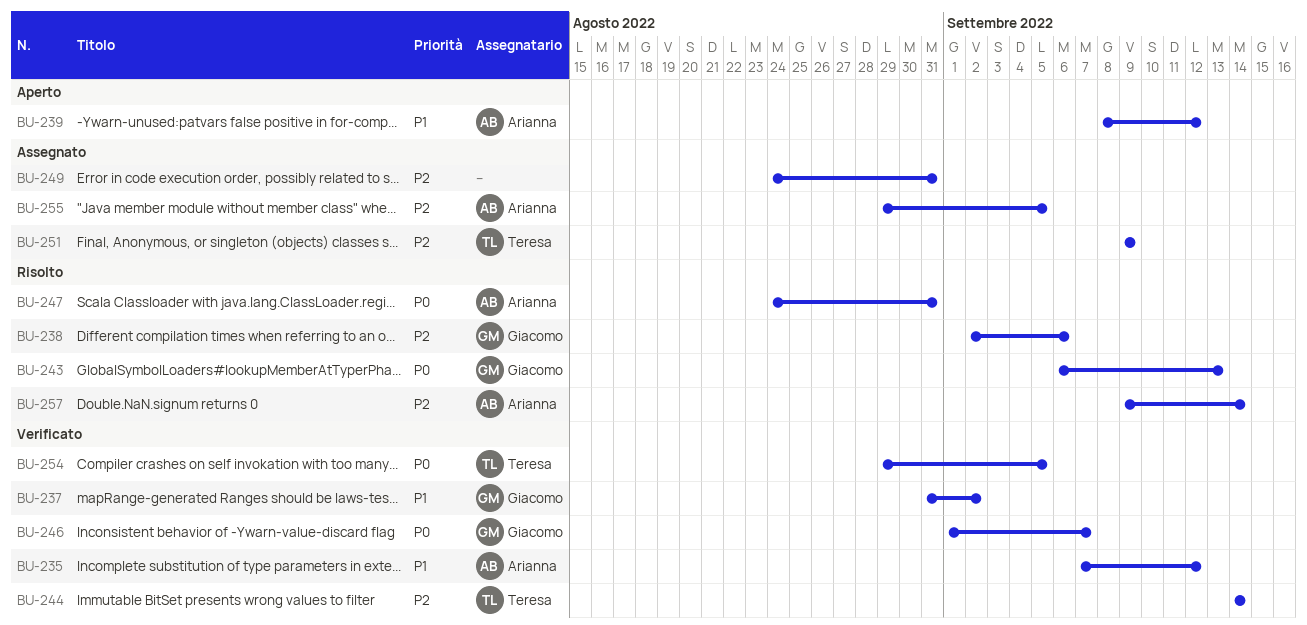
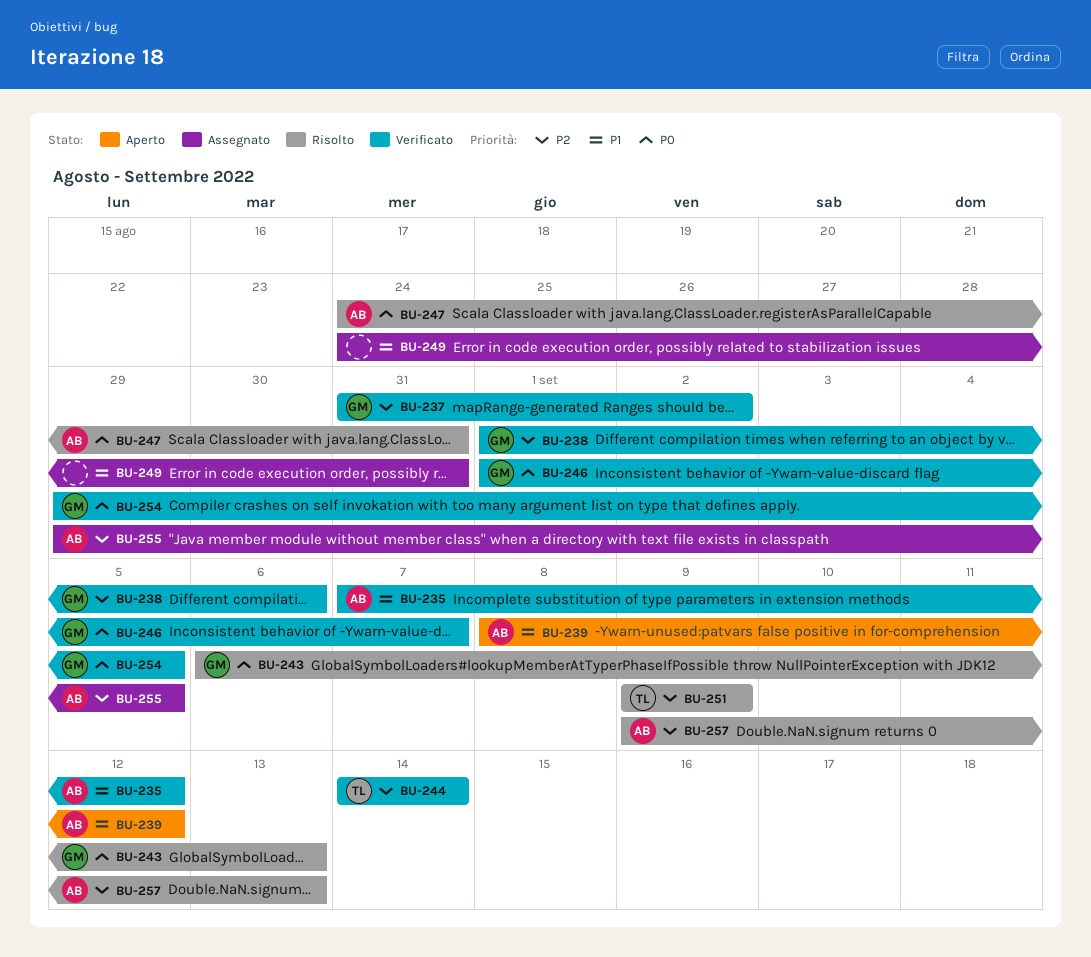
BU-237, priority: P1 -> P2
BU-238, status: Risolto -> Verificato
BU-238, start: Sep 2 -> Sep 1
BU-249, priority: P2 -> P1
BU-251, status: Assegnato -> Risolto
BU-254, owner: Teresa -> Giacomo
BU-257, due: Sep 14 -> Sep 13

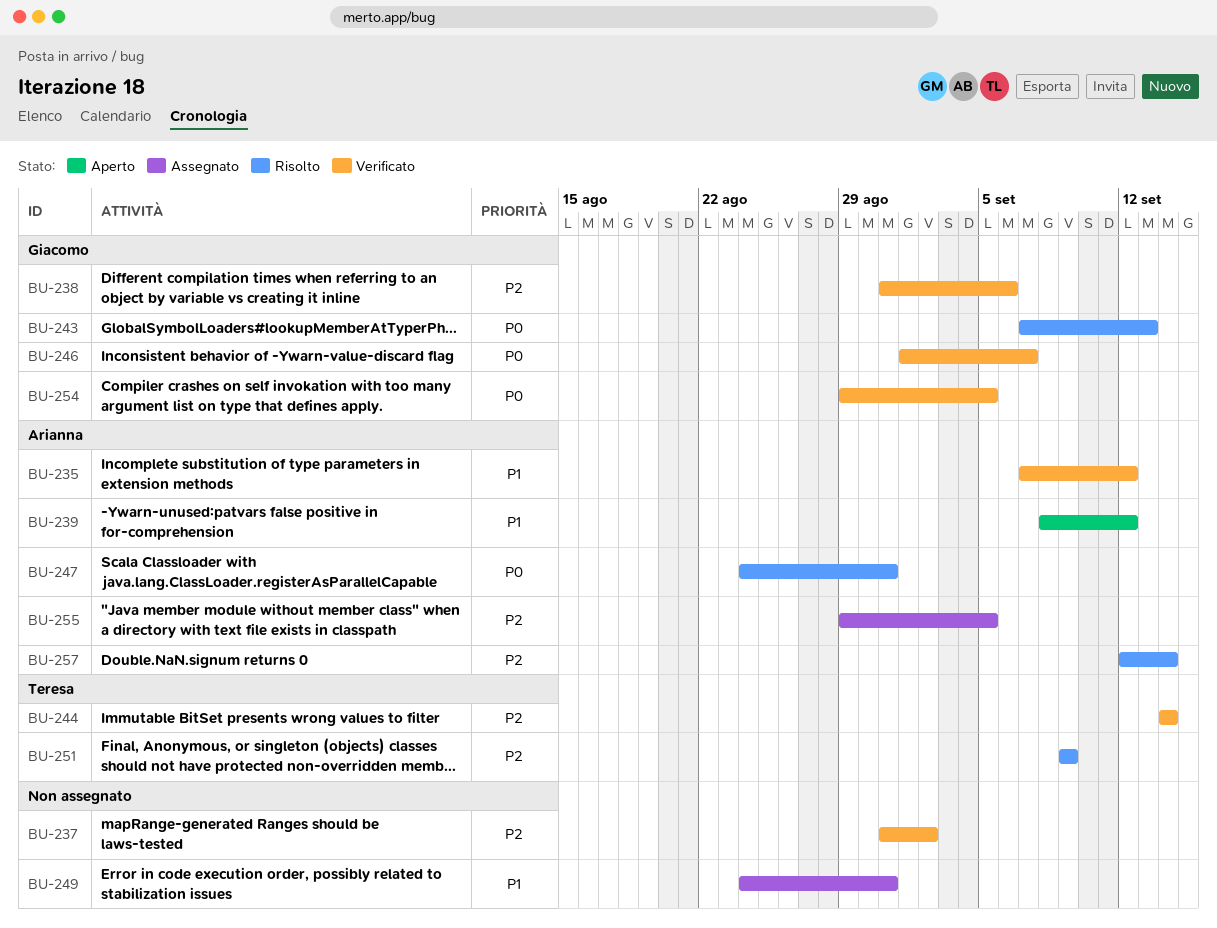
BU-237, owner: Giacomo -> none
BU-238, start: Sep 1 -> Aug 31
BU-243, start: Sep 6 -> Sep 7
BU-257, start: Sep 9 -> Sep 12
BU-257, due: Sep 13 -> Sep 14

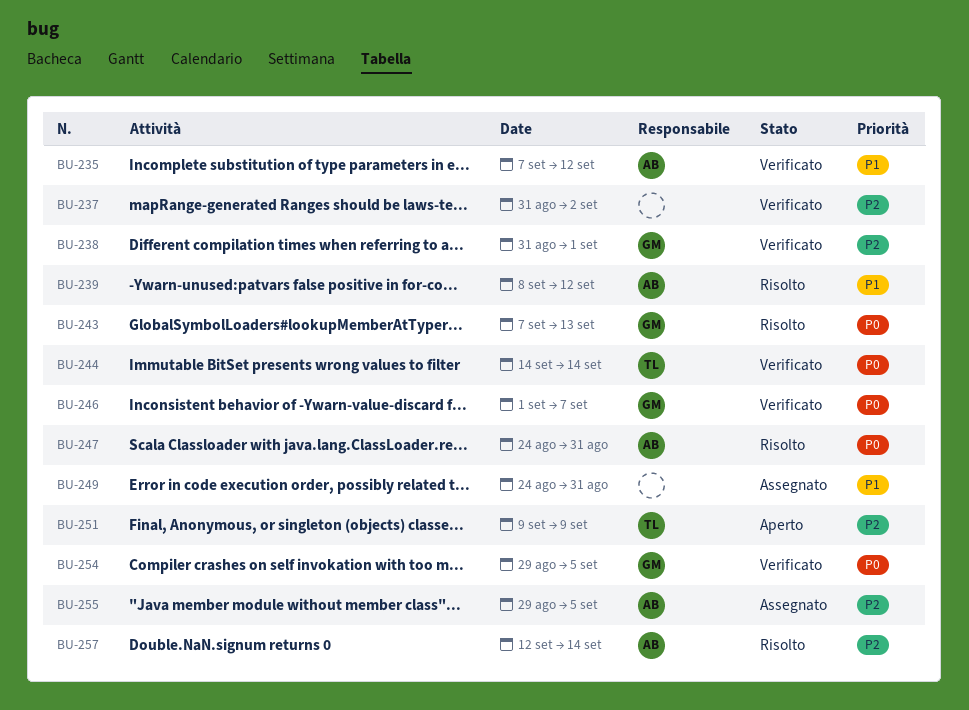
BU-238, due: Sep 6 -> Sep 1
BU-239, status: Aperto -> Risolto
BU-244, priority: P2 -> P0
BU-251, status: Risolto -> Aperto

